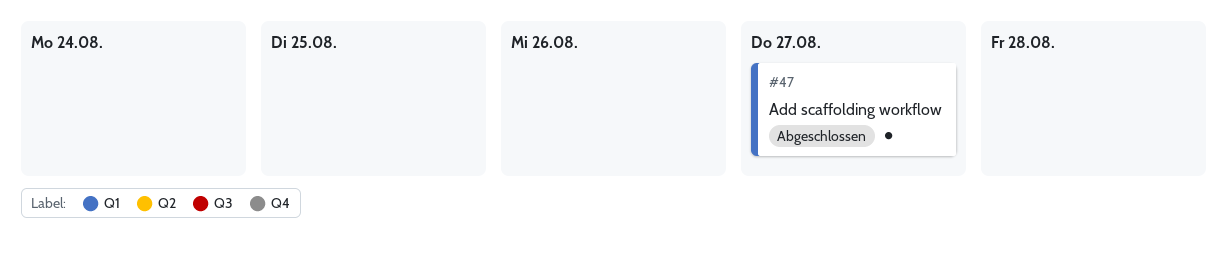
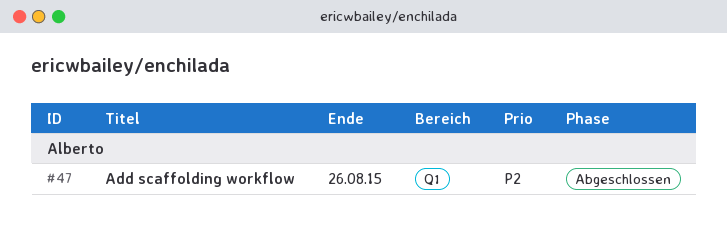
#47, due: Aug 27 -> Aug 26

